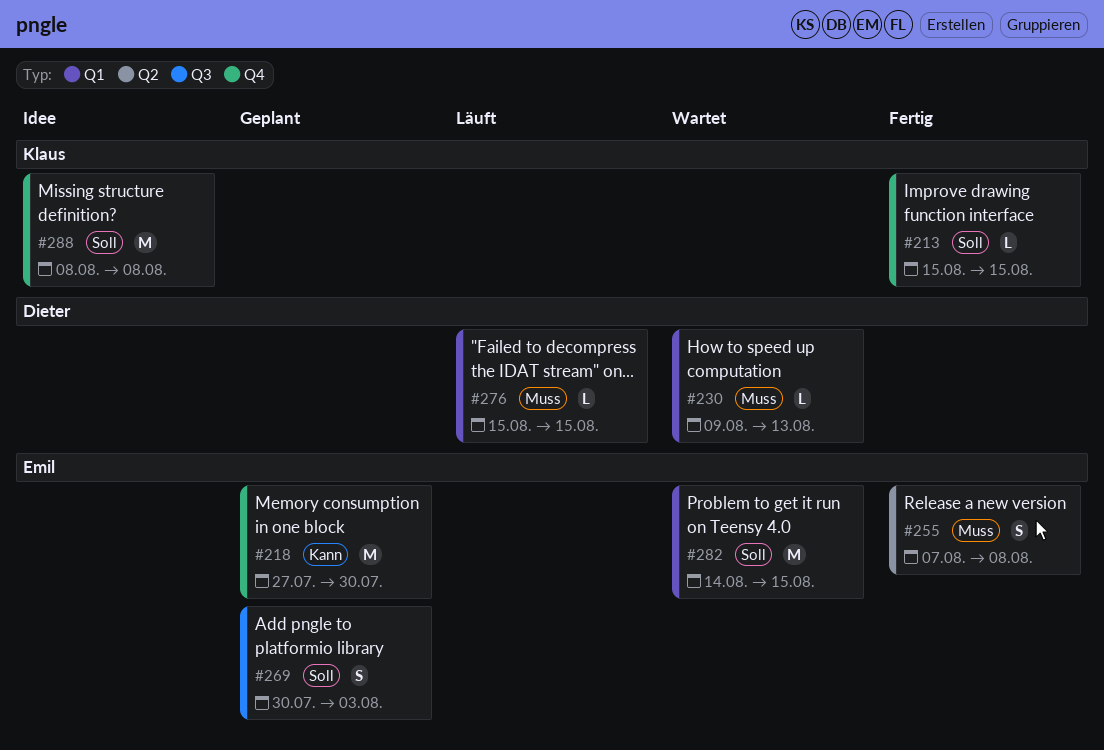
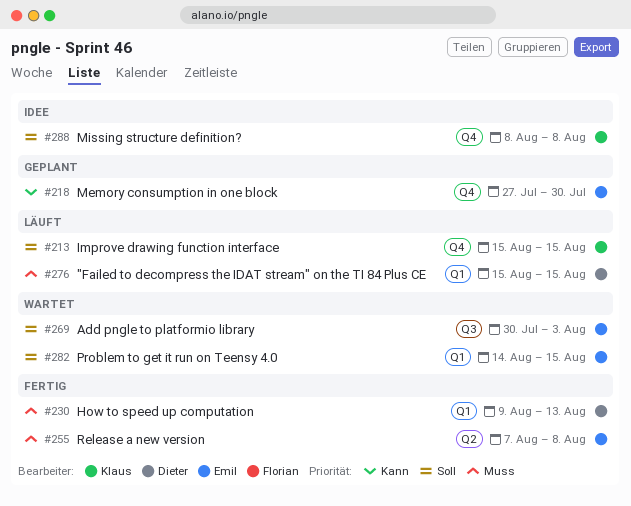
#213, status: Fertig -> Läuft
#230, status: Wartet -> Fertig
#269, status: Geplant -> Wartet

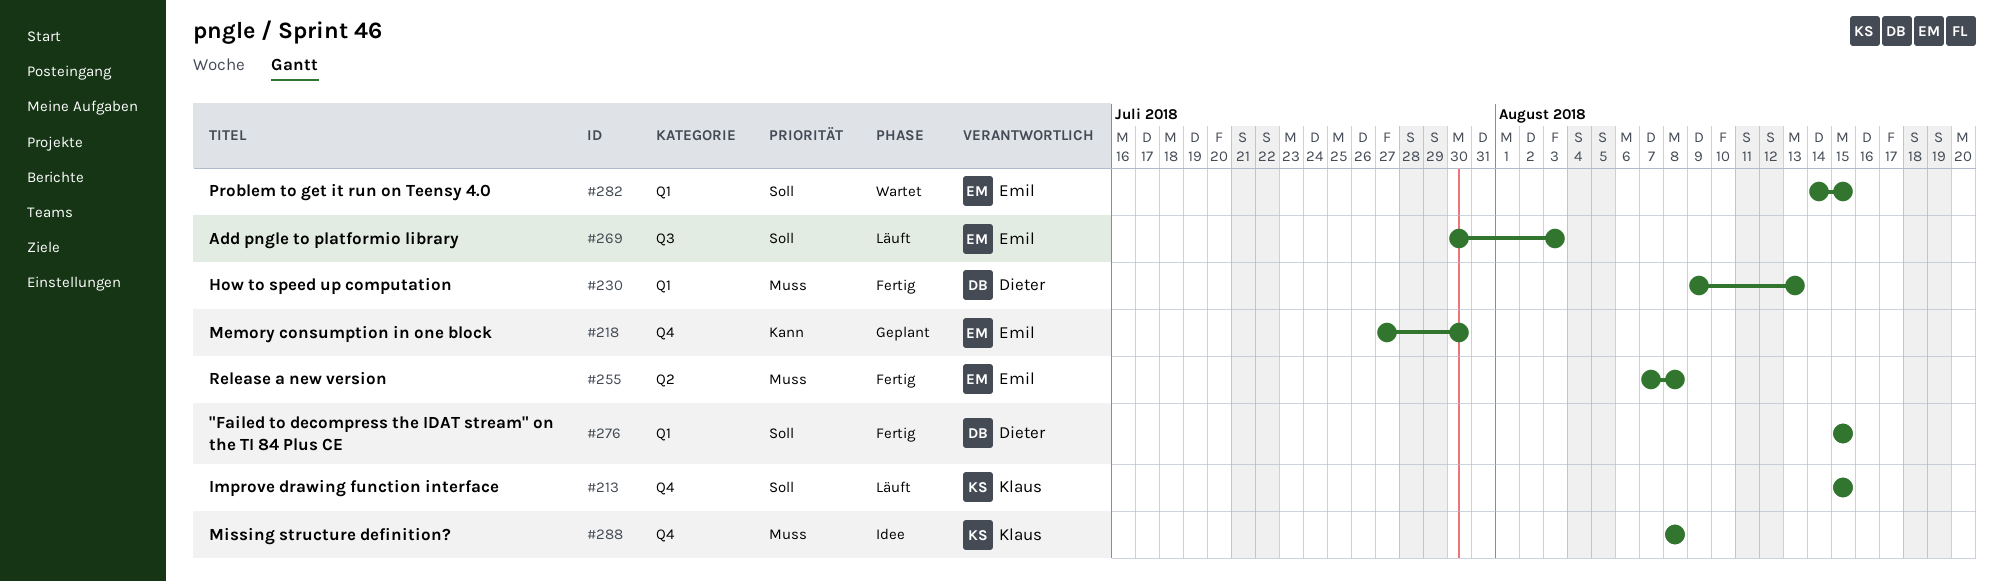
#269, status: Wartet -> Läuft
#276, status: Läuft -> Fertig
#276, priority: Muss -> Soll
#288, priority: Soll -> Muss

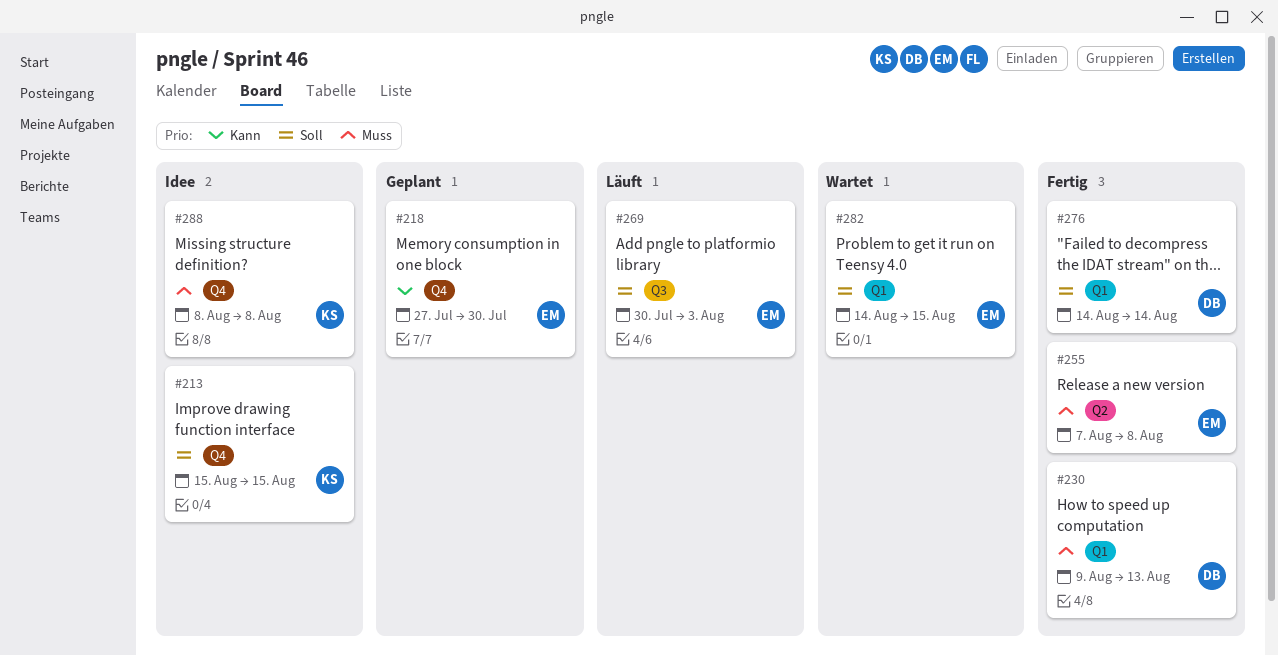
#213, status: Läuft -> Idee
#276, start: Aug 15 -> Aug 14
#276, due: Aug 15 -> Aug 14

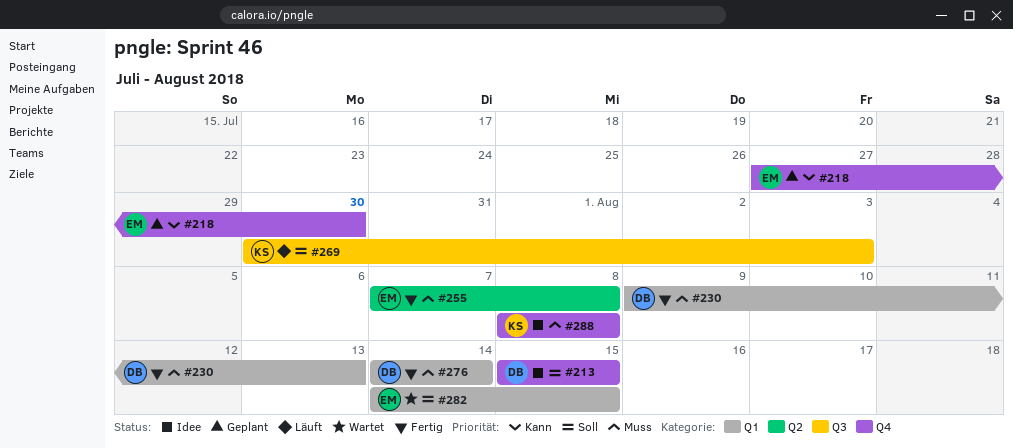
#213, owner: KS -> DB
#269, owner: EM -> KS
#276, priority: Soll -> Muss

